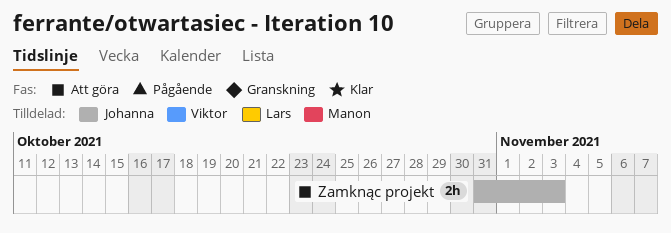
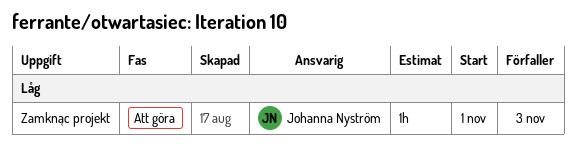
Zamknąc projekt, estimate: 2h -> 1h
Zamknąc projekt, start: Oct 31 -> Nov 1

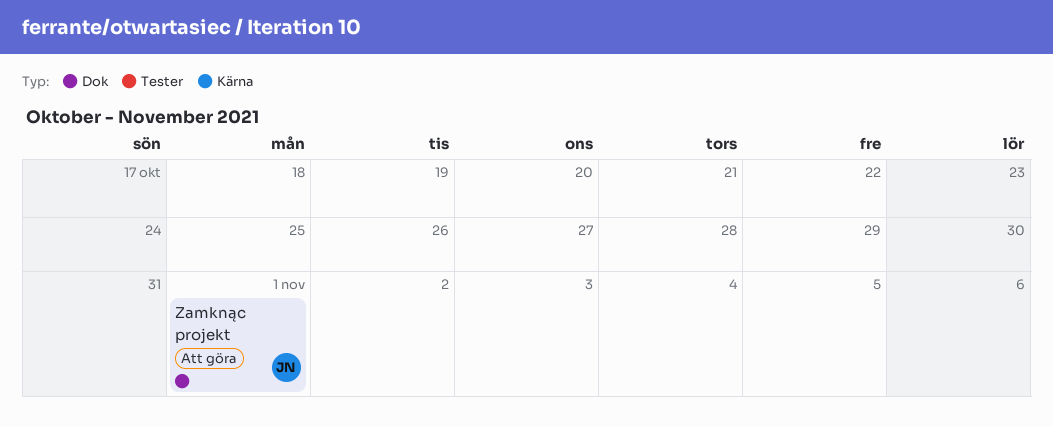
Zamknąc projekt, due: Nov 3 -> Nov 1

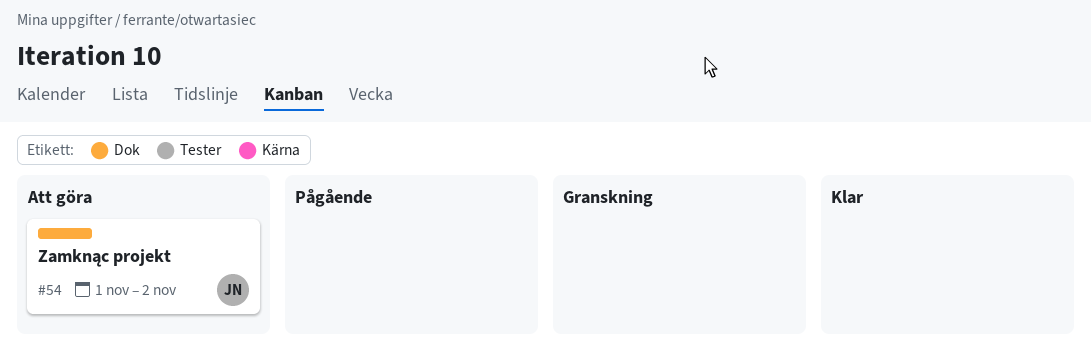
Zamknąc projekt, due: Nov 1 -> Nov 2

